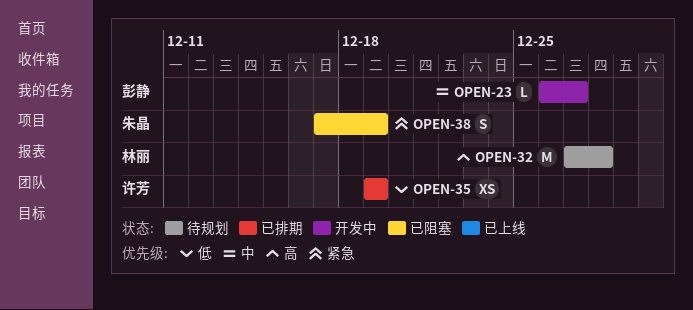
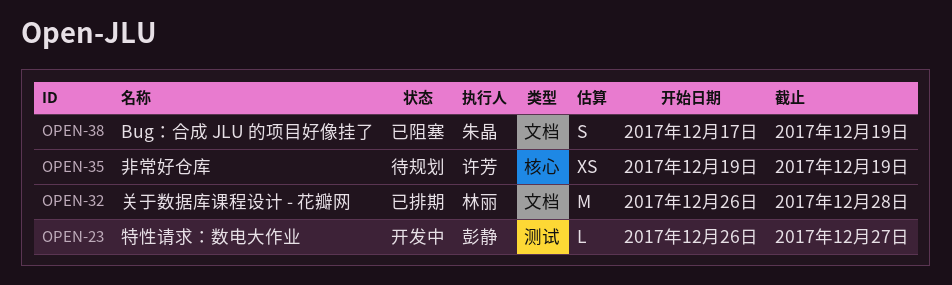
OPEN-32, status: 待规划 -> 已排期
OPEN-32, start: Dec 27 -> Dec 26
OPEN-35, status: 已排期 -> 待规划

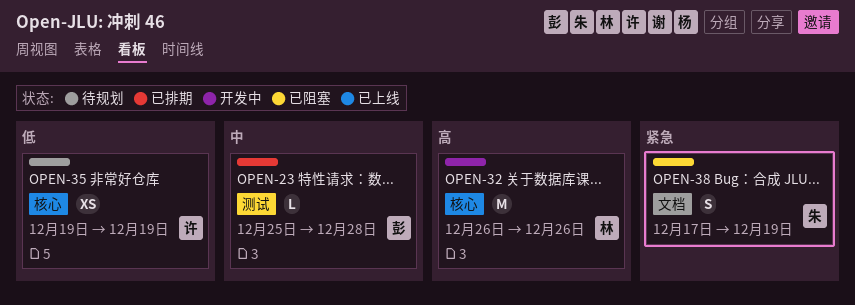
OPEN-23, status: 开发中 -> 已排期
OPEN-23, start: Dec 26 -> Dec 25
OPEN-23, due: Dec 27 -> Dec 28
OPEN-32, status: 已排期 -> 开发中
OPEN-32, label: 文档 -> 核心
OPEN-32, due: Dec 28 -> Dec 26

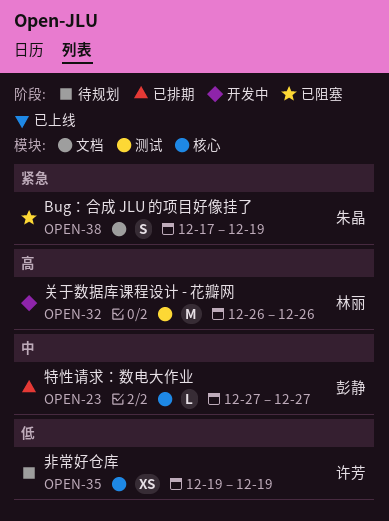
OPEN-23, label: 测试 -> 核心
OPEN-23, start: Dec 25 -> Dec 27
OPEN-23, due: Dec 28 -> Dec 27
OPEN-32, label: 核心 -> 测试

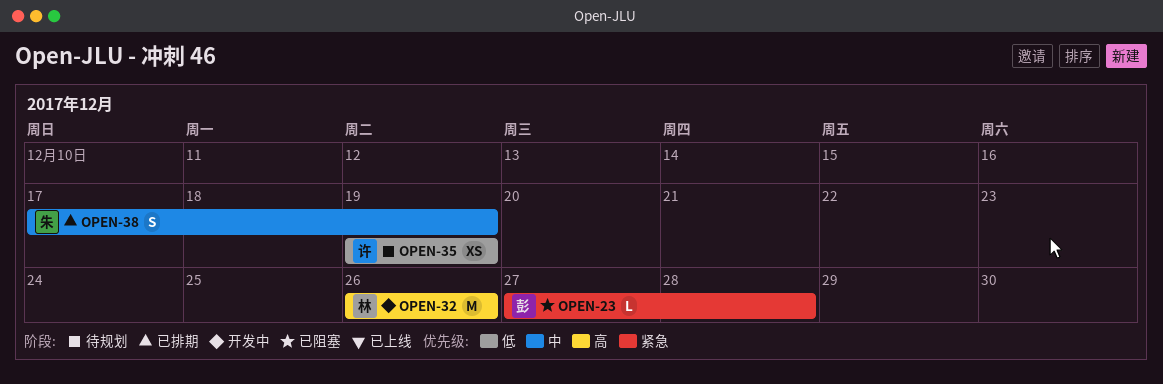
OPEN-23, status: 已排期 -> 已阻塞
OPEN-23, priority: 中 -> 紧急
OPEN-23, due: Dec 27 -> Dec 28
OPEN-38, status: 已阻塞 -> 已排期
OPEN-38, priority: 紧急 -> 中

